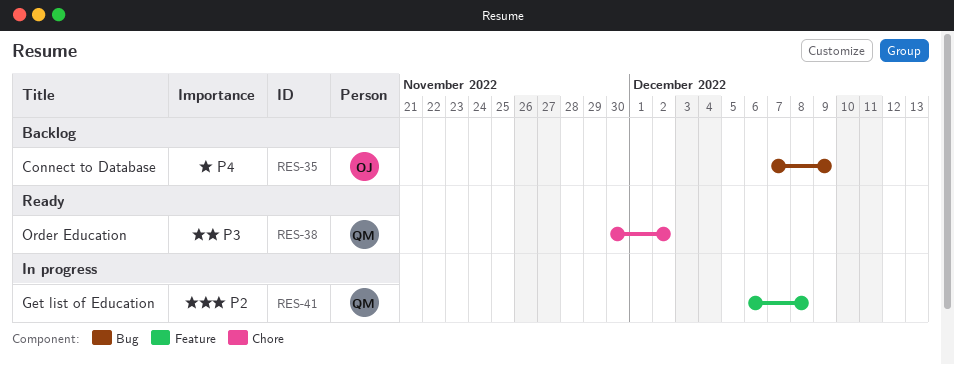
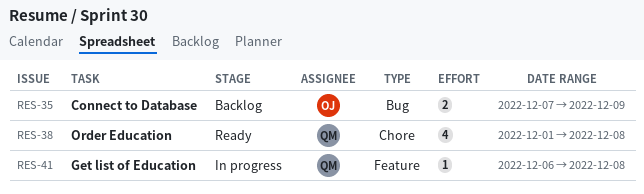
RES-38, start: Nov 30 -> Dec 1
RES-38, due: Dec 2 -> Dec 8

